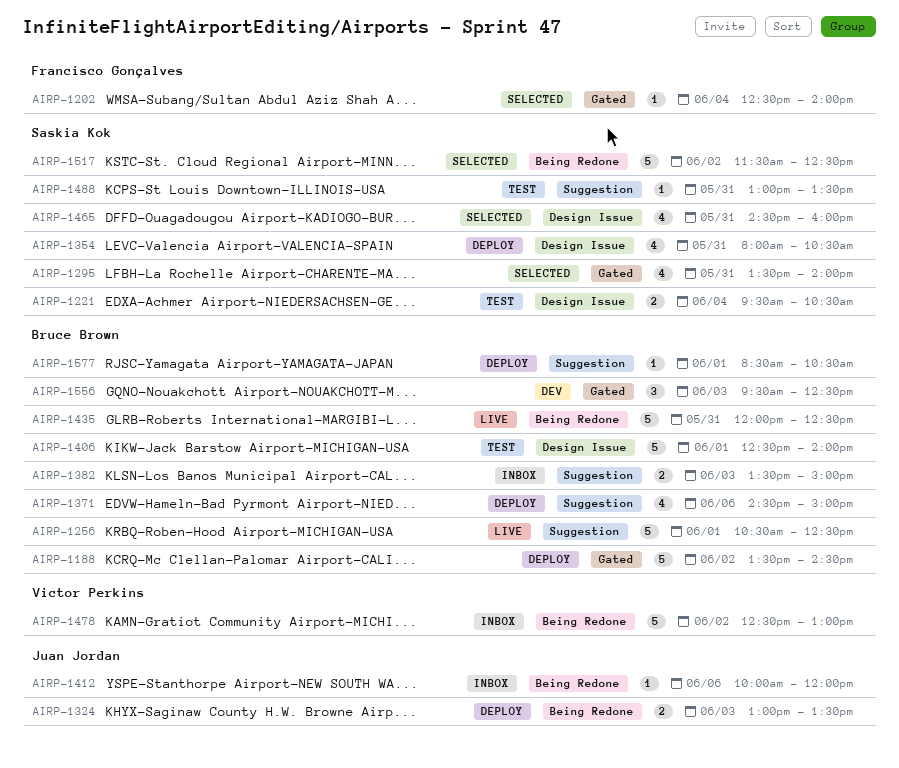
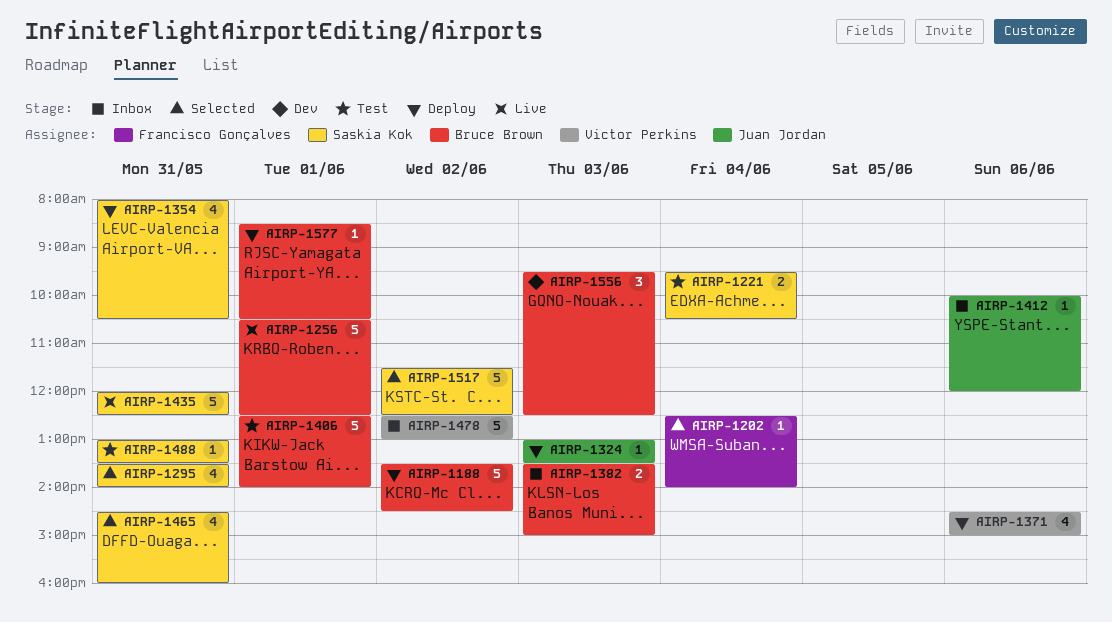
AIRP-1324, estimate: 2 -> 1
AIRP-1371, owner: Bruce Brown -> Victor Perkins
AIRP-1435, owner: Bruce Brown -> Saskia Kok

